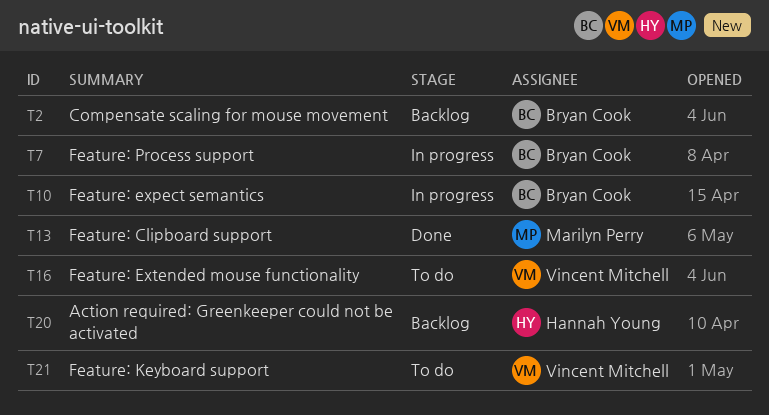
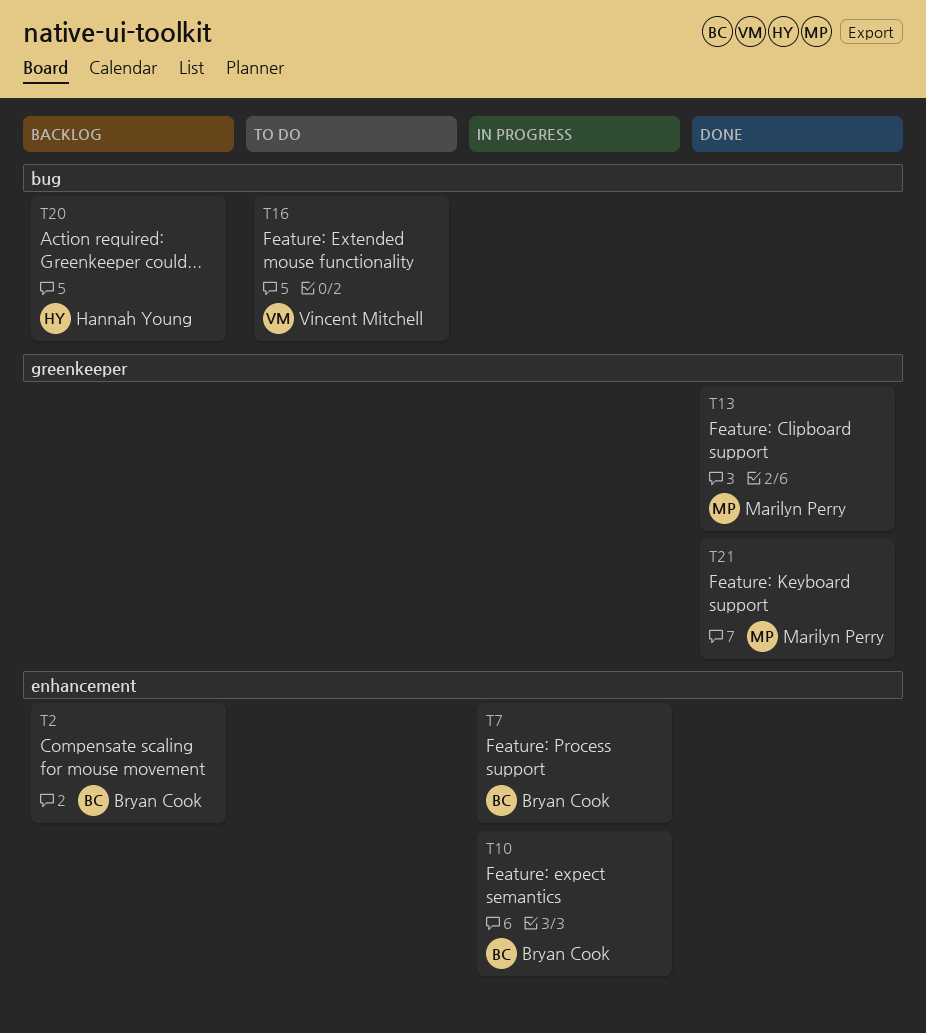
T21, status: To do -> Done
T21, owner: Vincent Mitchell -> Marilyn Perry

